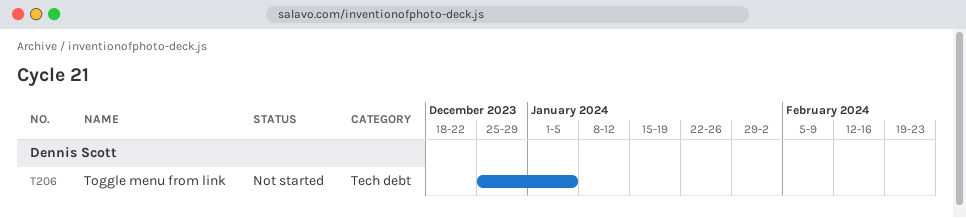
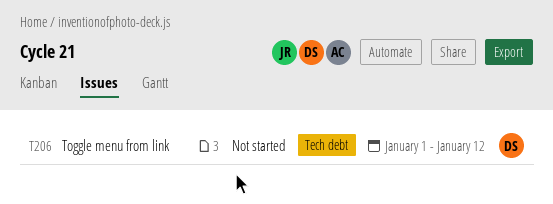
T206, start: Dec 25 -> Jan 1
T206, due: Jan 5 -> Jan 12

